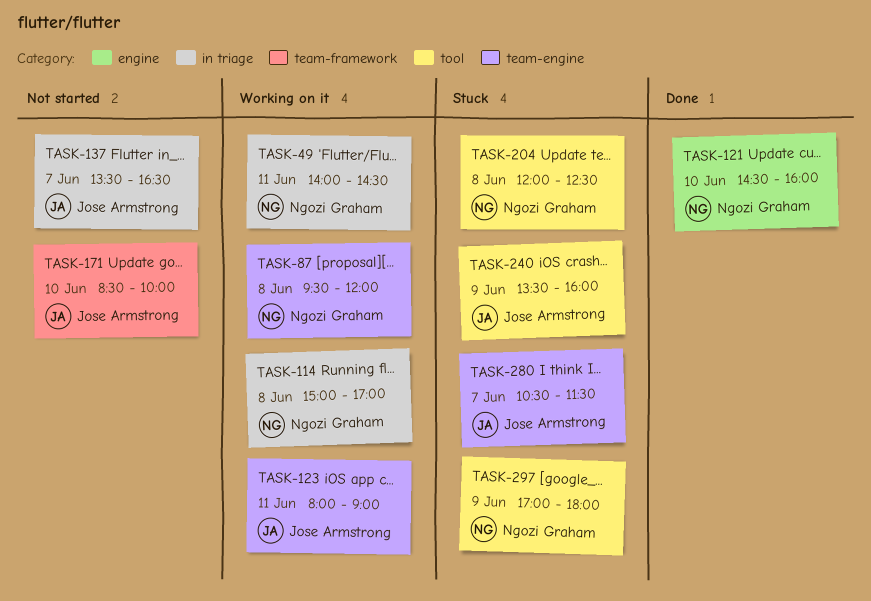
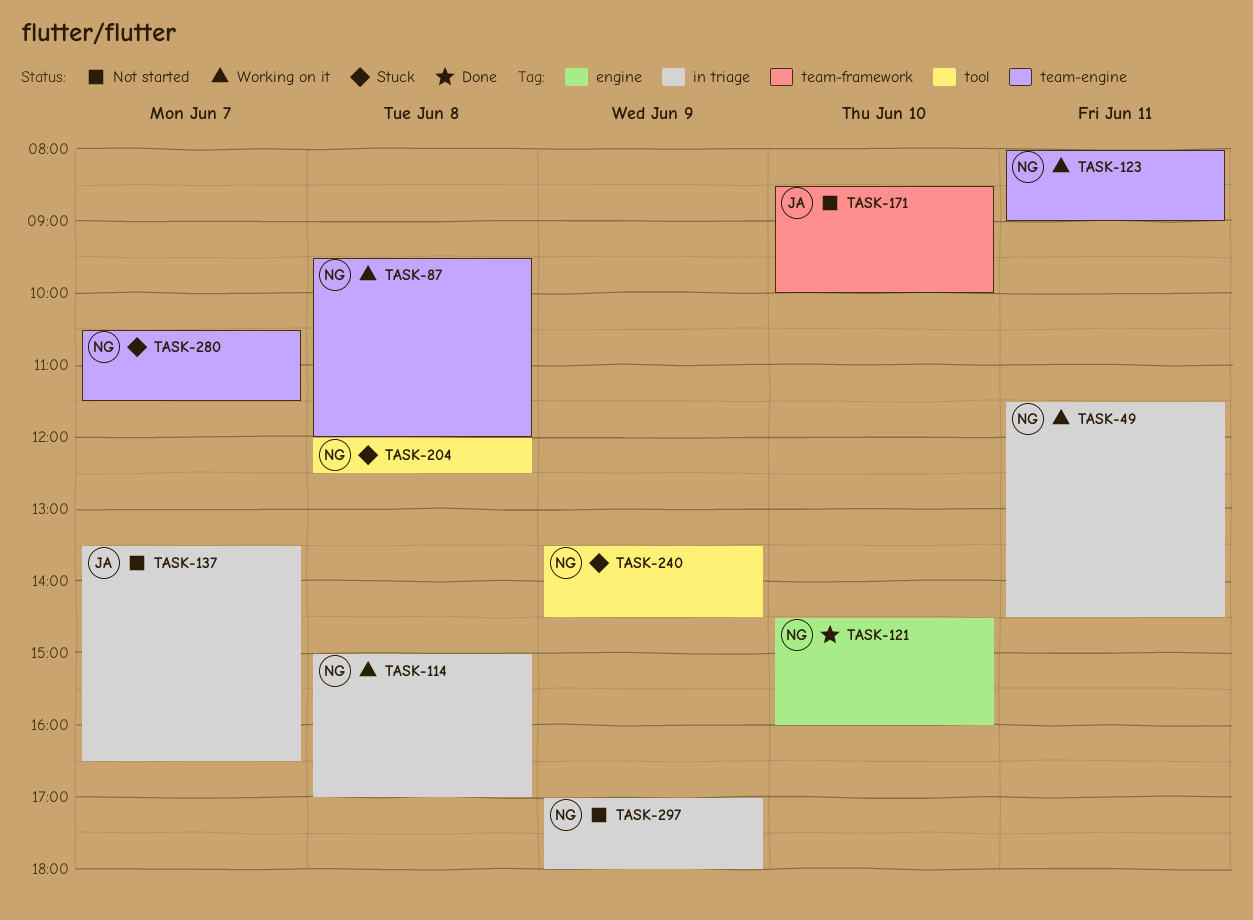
TASK-49, begins: 14:00 -> 11:30
TASK-123, owner: Jose Armstrong -> Ngozi Graham
TASK-240, owner: Jose Armstrong -> Ngozi Graham
TASK-240, ends: 16:00 -> 14:30
TASK-280, owner: Jose Armstrong -> Ngozi Graham
TASK-297, status: Stuck -> Not started
TASK-297, label: tool -> in triage

